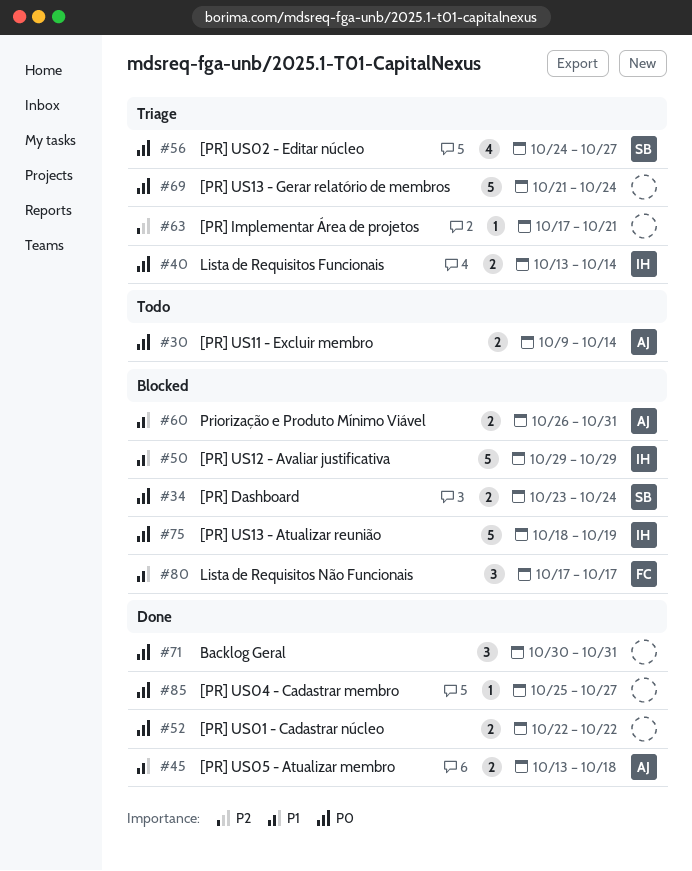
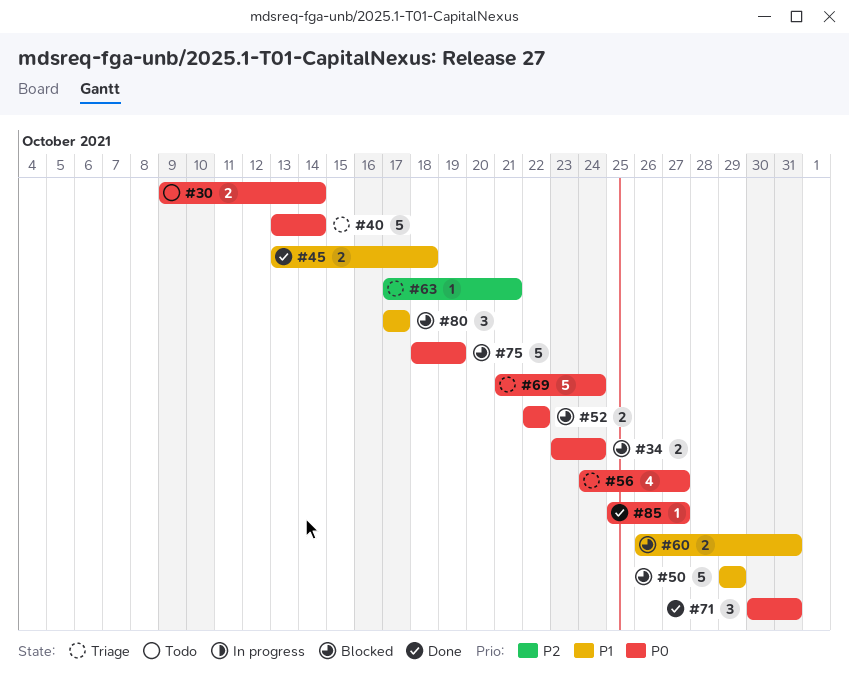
#40, estimate: 2 -> 5
#52, status: Done -> Blocked

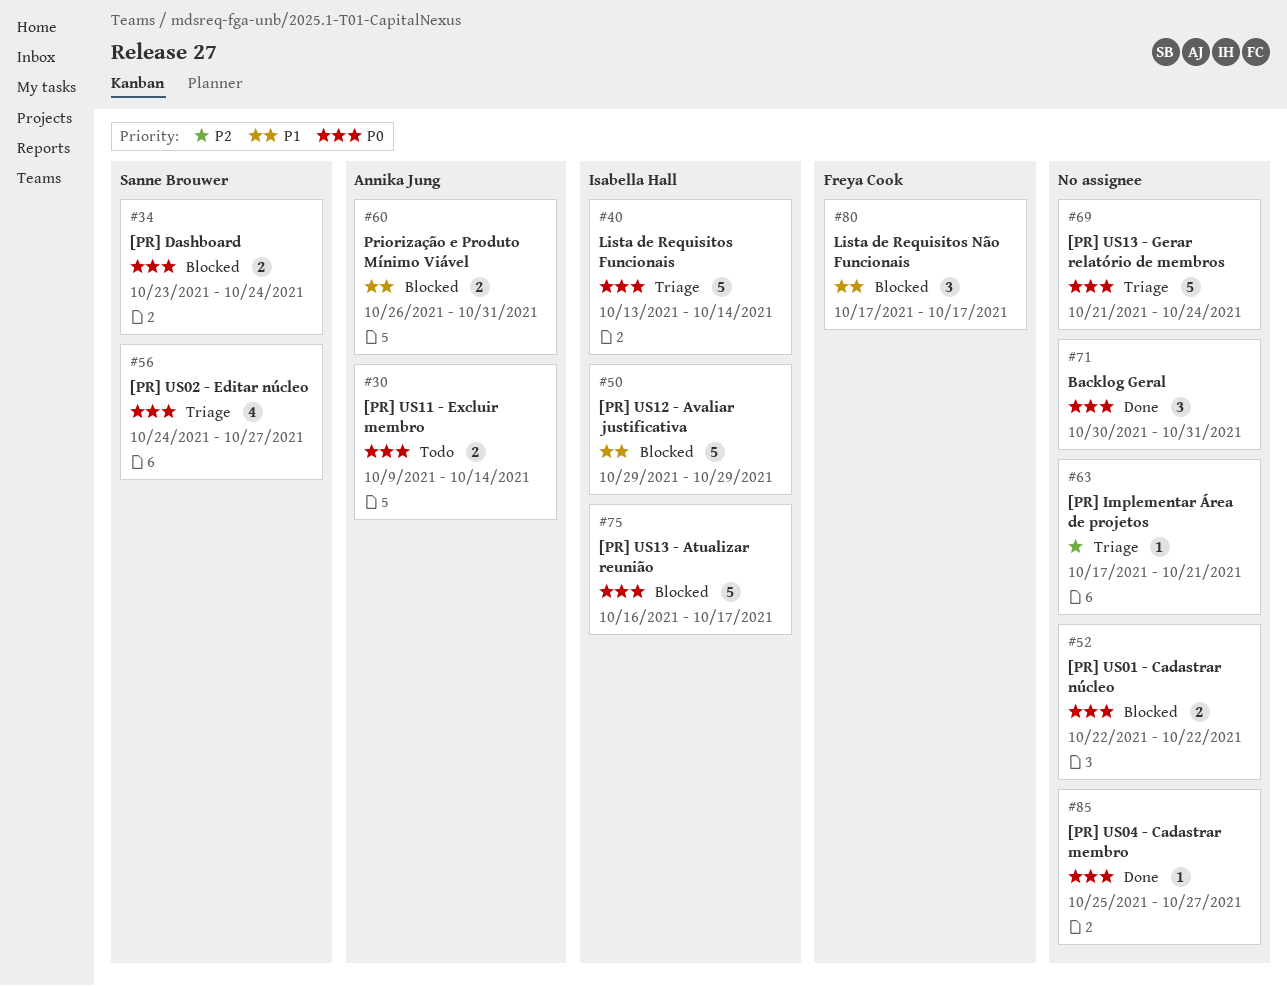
#45: present -> none
#75, start: Oct 18 -> Oct 16
#75, due: Oct 19 -> Oct 17

